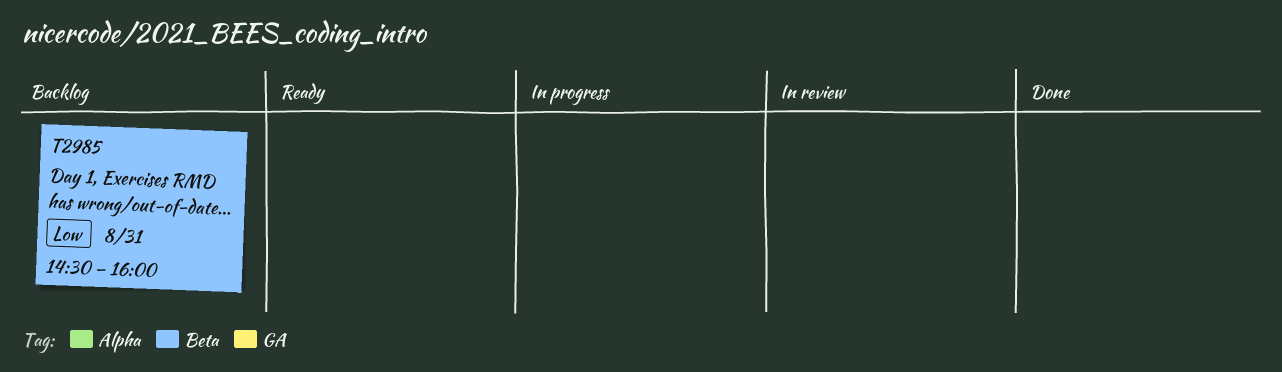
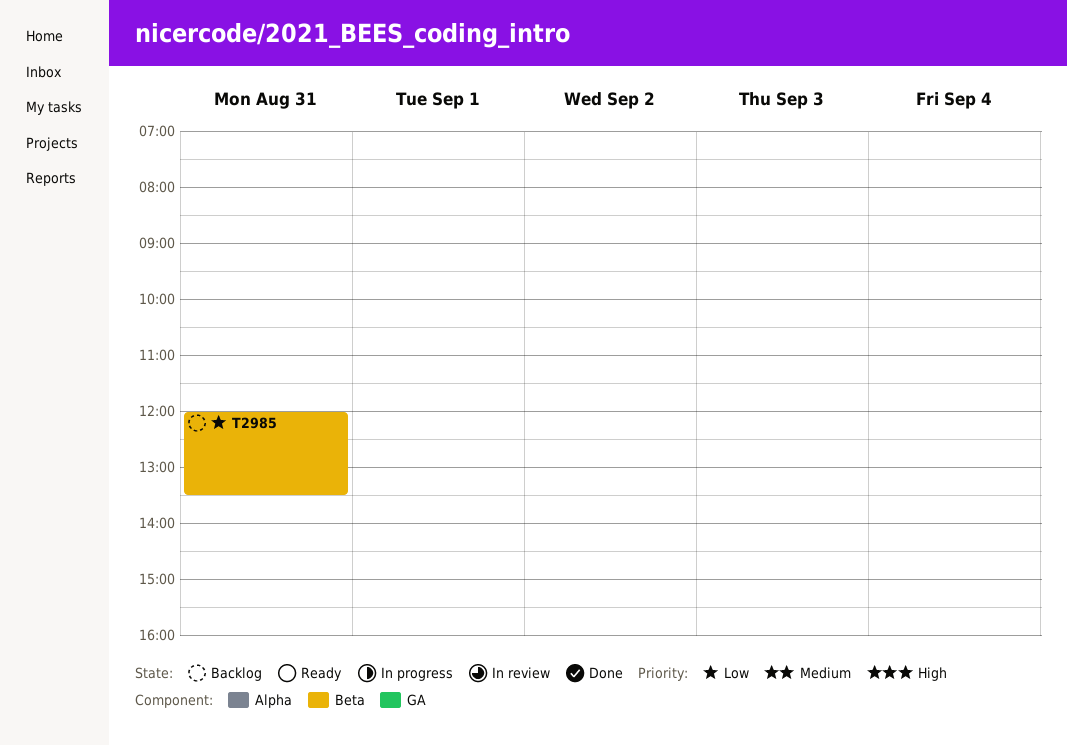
T2985, begins: 14:30 -> 12:00
T2985, ends: 16:00 -> 13:30

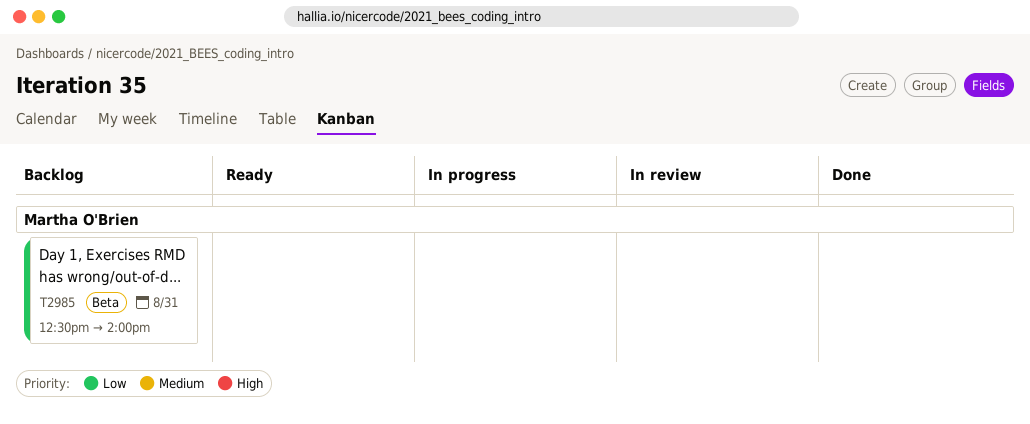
T2985, begins: 12:00 -> 12:30
T2985, ends: 13:30 -> 14:00

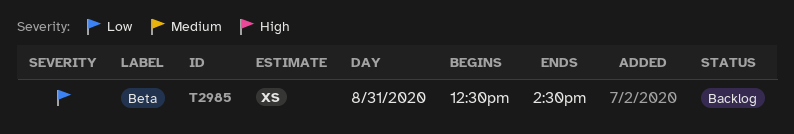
T2985, ends: 14:00 -> 14:30

